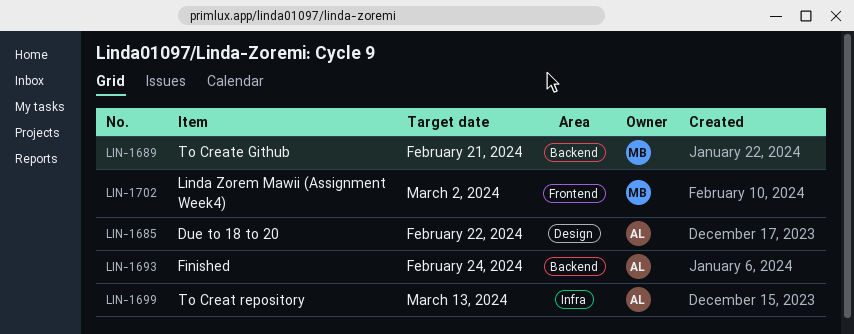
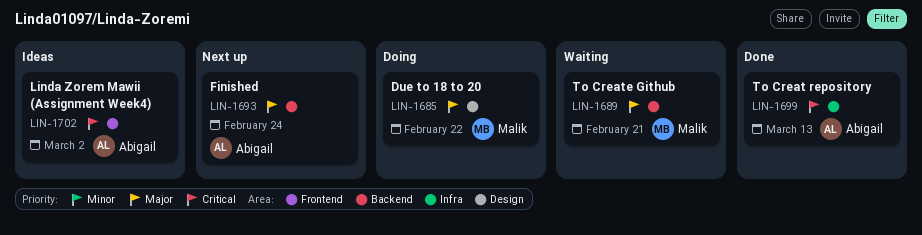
LIN-1685, owner: Abigail -> Malik
LIN-1702, owner: Malik -> Abigail

